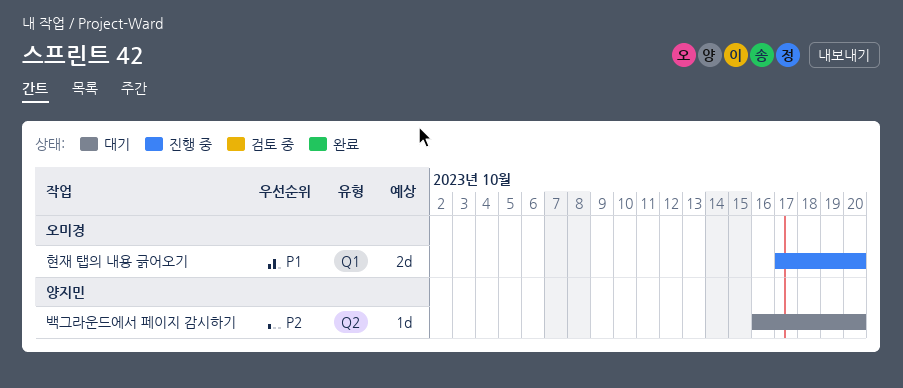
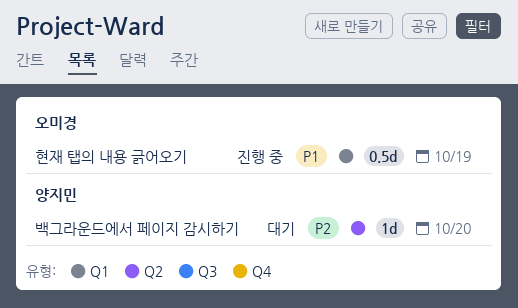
현재 탭의 내용 긁어오기, estimate: 2d -> 0.5d
현재 탭의 내용 긁어오기, due: Oct 20 -> Oct 19

